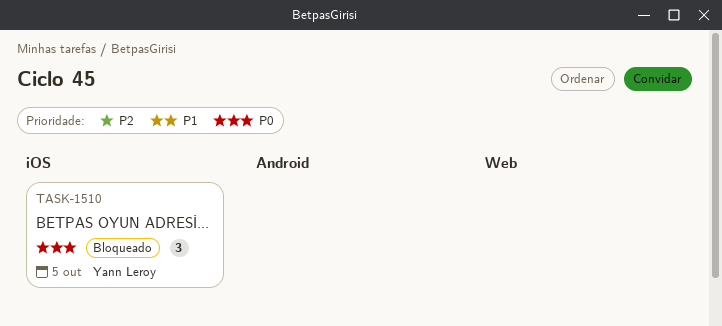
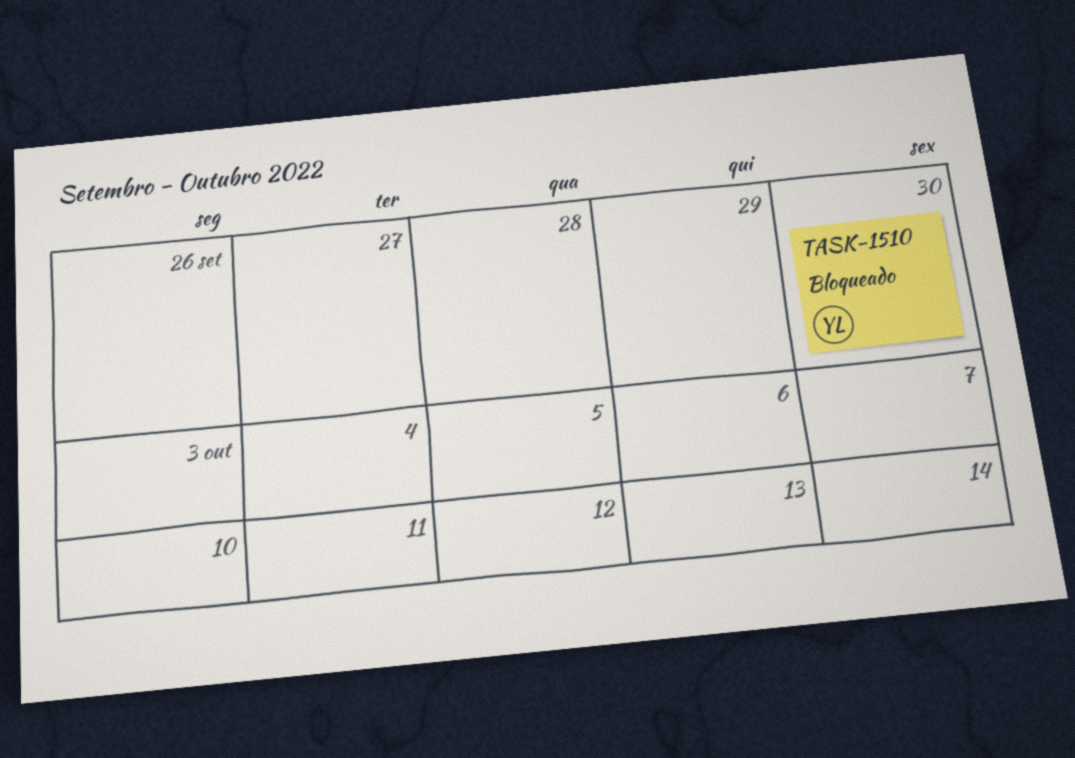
TASK-1510, due: Oct 5 -> Sep 30

